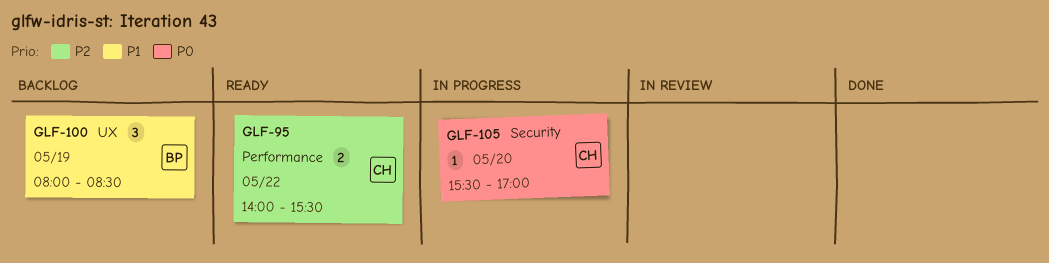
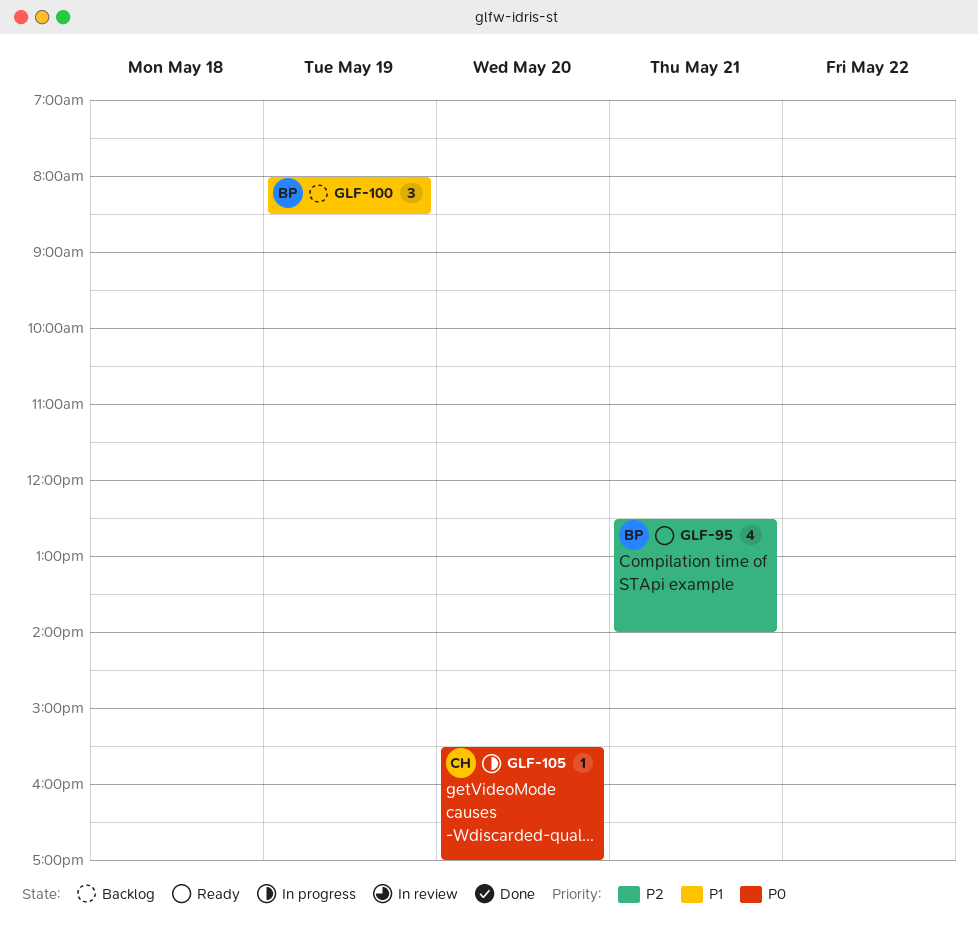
GLF-95, owner: CH -> BP
GLF-95, estimate: 2 -> 4
GLF-95, day: May 22 -> May 21
GLF-95, begins: 14:00 -> 12:30
GLF-95, ends: 15:30 -> 14:00

